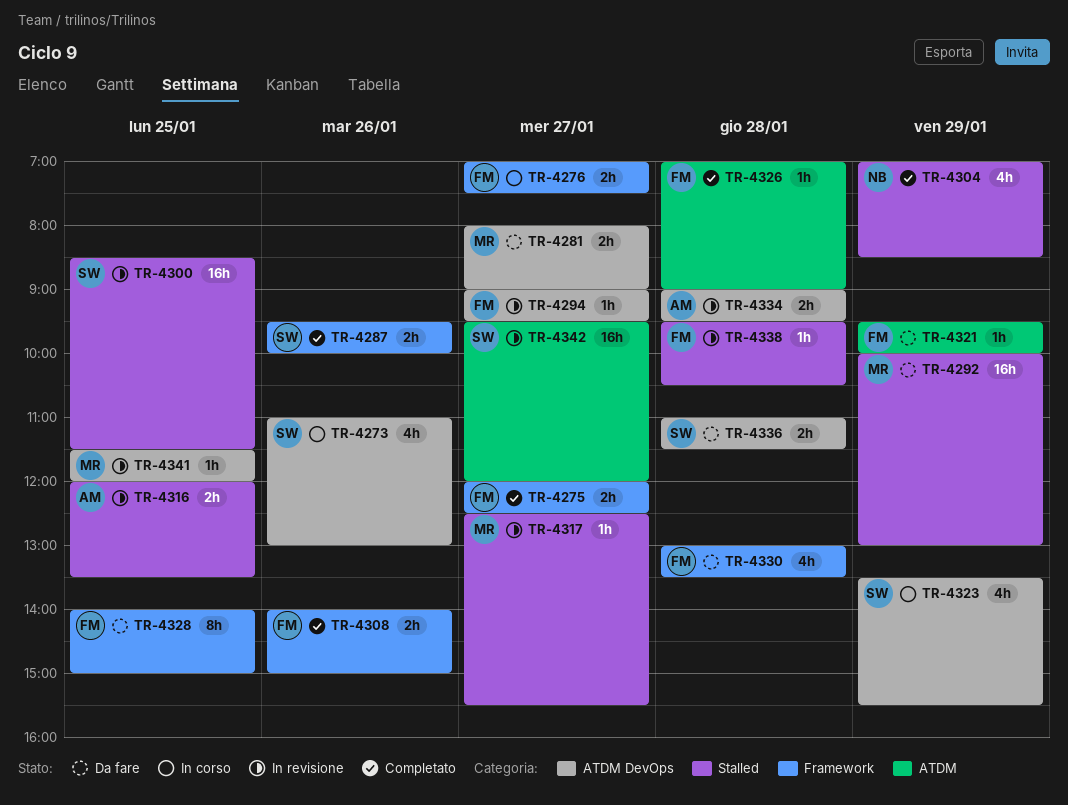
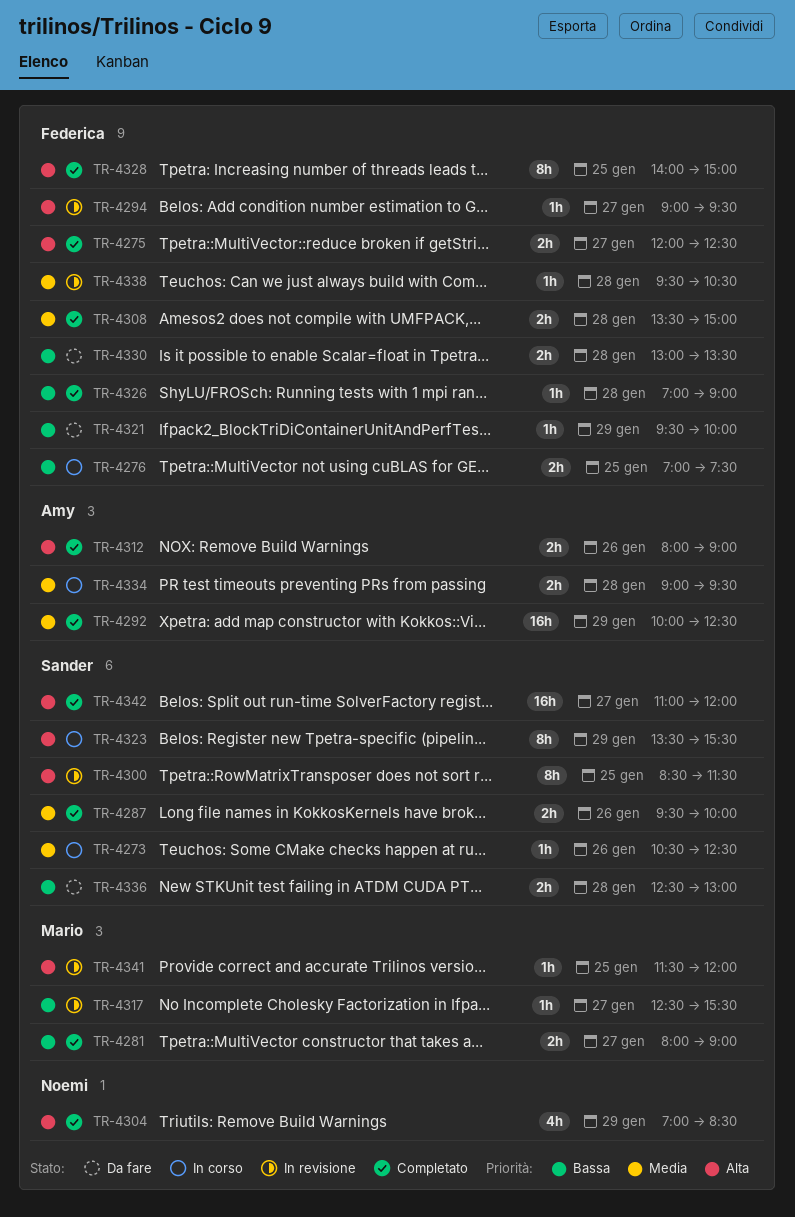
TR-4273, estimate: 4h -> 1h
TR-4273, begins: 11:00 -> 10:30
TR-4273, ends: 13:00 -> 12:30
TR-4276, day: Jan 27 -> Jan 25
TR-4281, status: Da fare -> Completato
TR-4292, status: Da fare -> Completato
TR-4292, owner: Mario -> Amy
TR-4292, ends: 13:00 -> 12:30
TR-4300, estimate: 16h -> 8h
TR-4308, day: Jan 26 -> Jan 28
TR-4308, begins: 14:00 -> 13:30
TR-4312: none -> present
TR-4316: present -> none
TR-4323, estimate: 4h -> 8h
TR-4328, status: Da fare -> Completato
TR-4330, estimate: 4h -> 2h
TR-4334, status: In revisione -> In corso
TR-4336, begins: 11:00 -> 12:30
TR-4336, ends: 11:30 -> 13:00
TR-4342, status: In revisione -> Completato
TR-4342, begins: 09:30 -> 11:00

